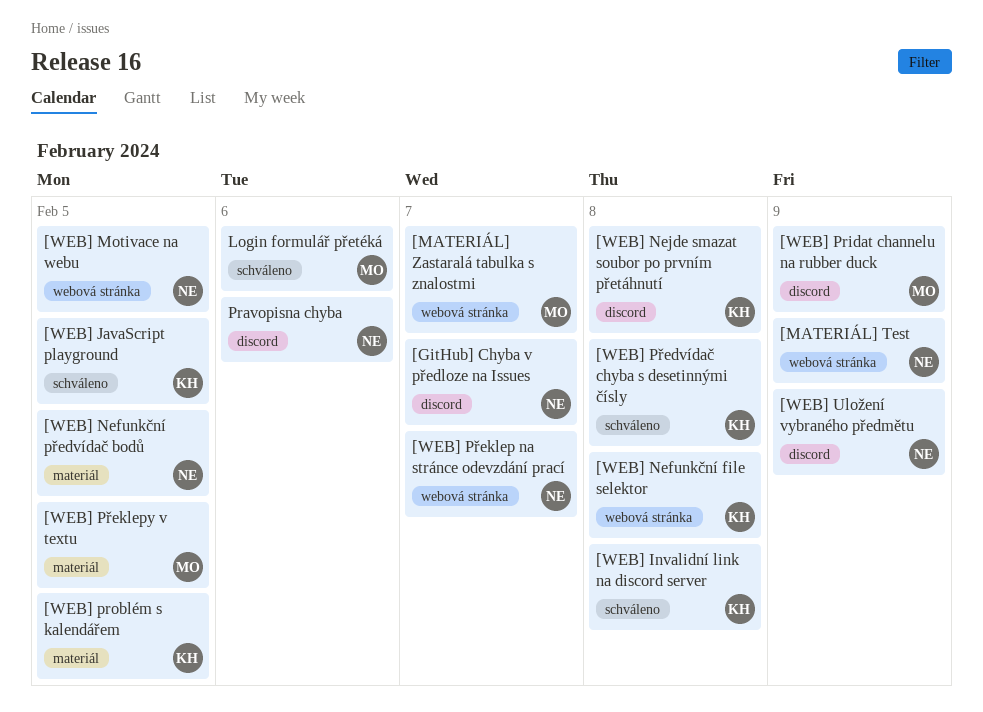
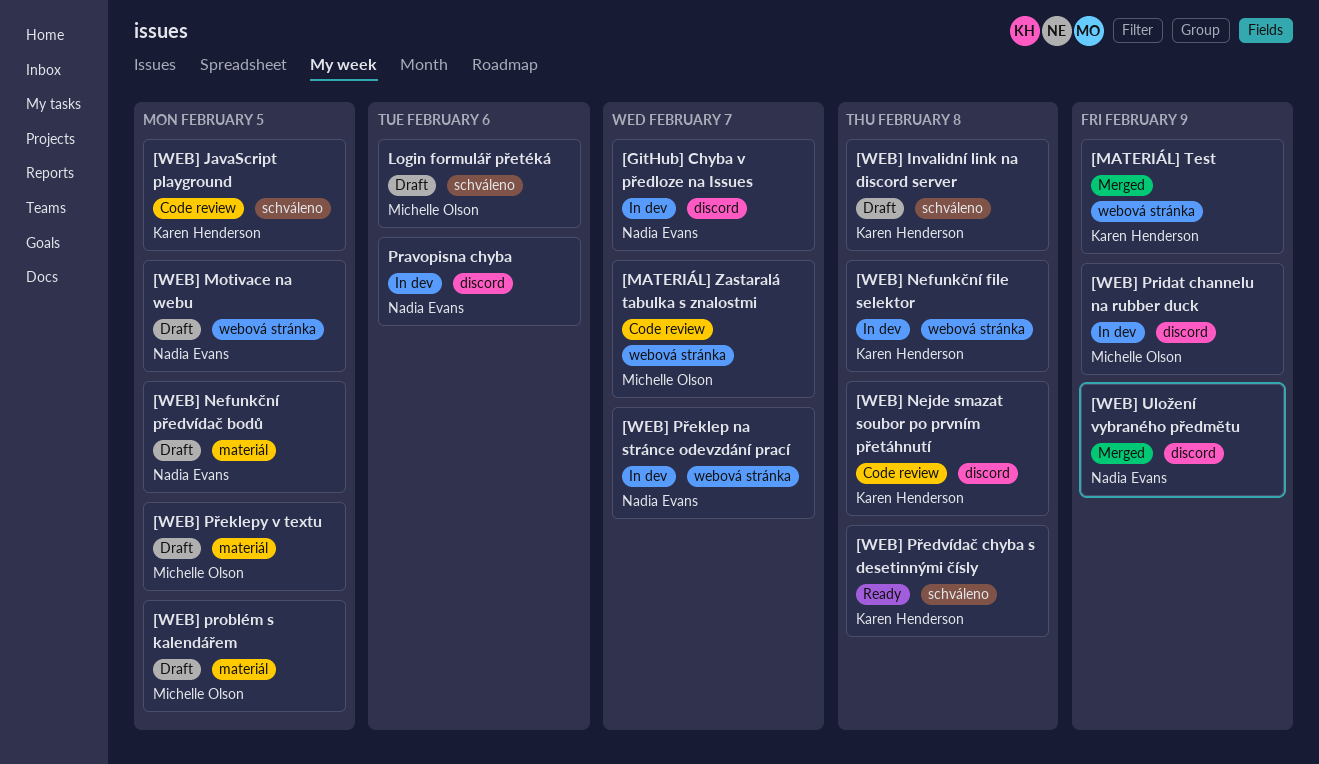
[MATERIÁL] Test, owner: Nadia Evans -> Karen Henderson
[WEB] problém s kalendářem, owner: Karen Henderson -> Michelle Olson

